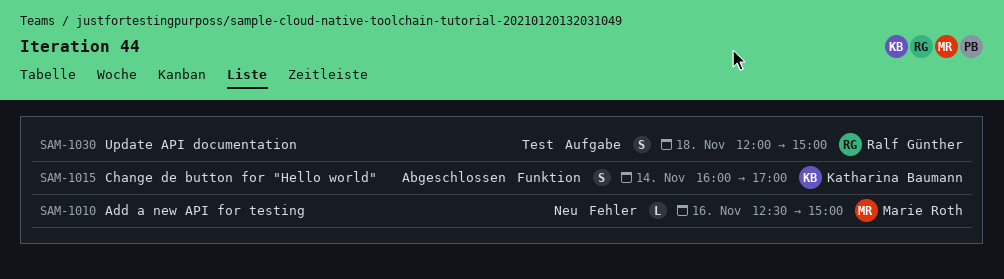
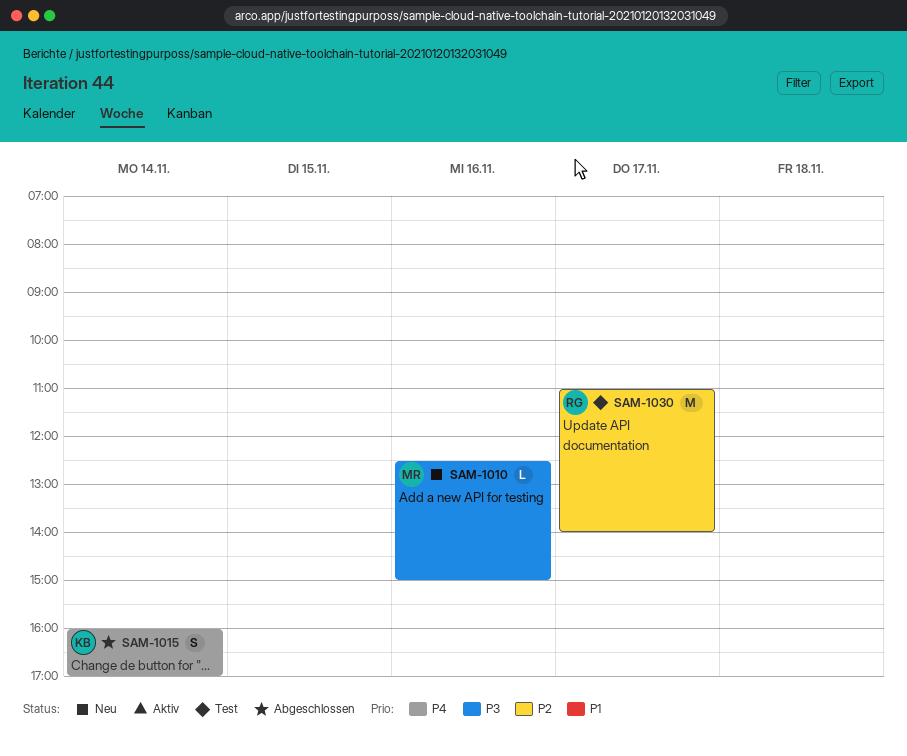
SAM-1030, estimate: S -> M
SAM-1030, day: Nov 18 -> Nov 17
SAM-1030, begins: 12:00 -> 11:00
SAM-1030, ends: 15:00 -> 14:00

